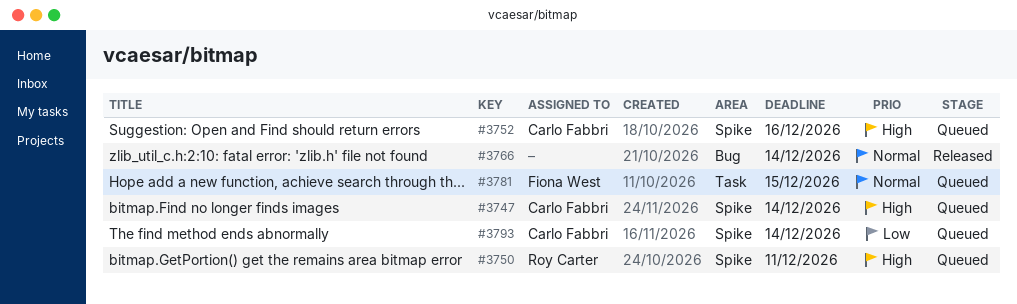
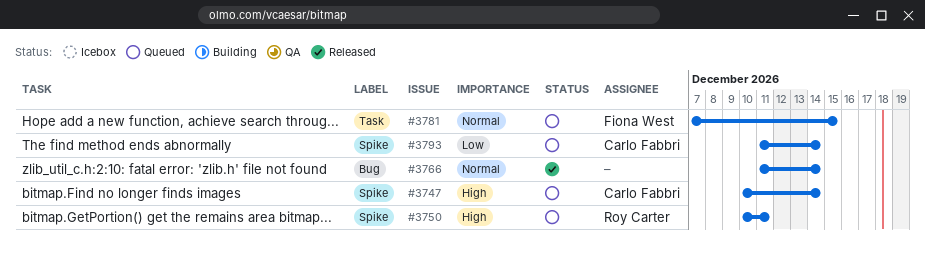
#3752: present -> none

